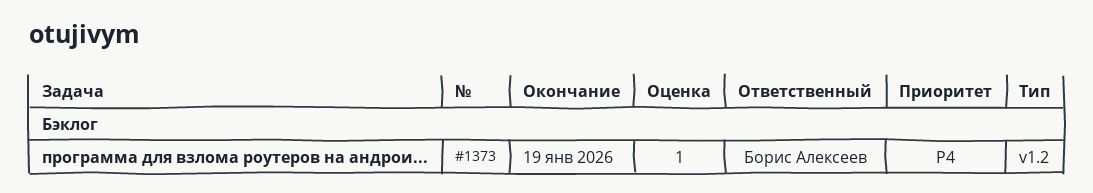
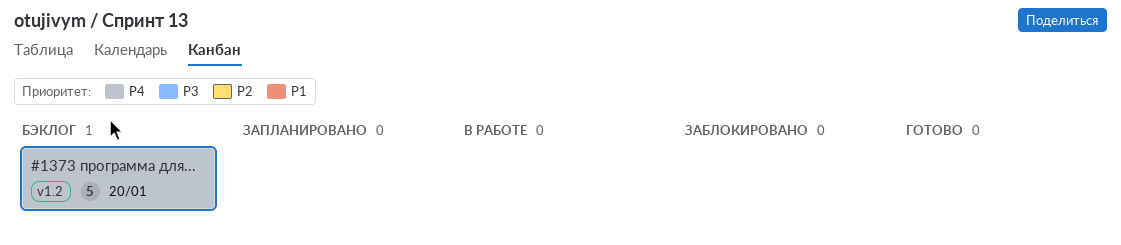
#1373, estimate: 1 -> 5
#1373, due: Jan 19 -> Jan 20

